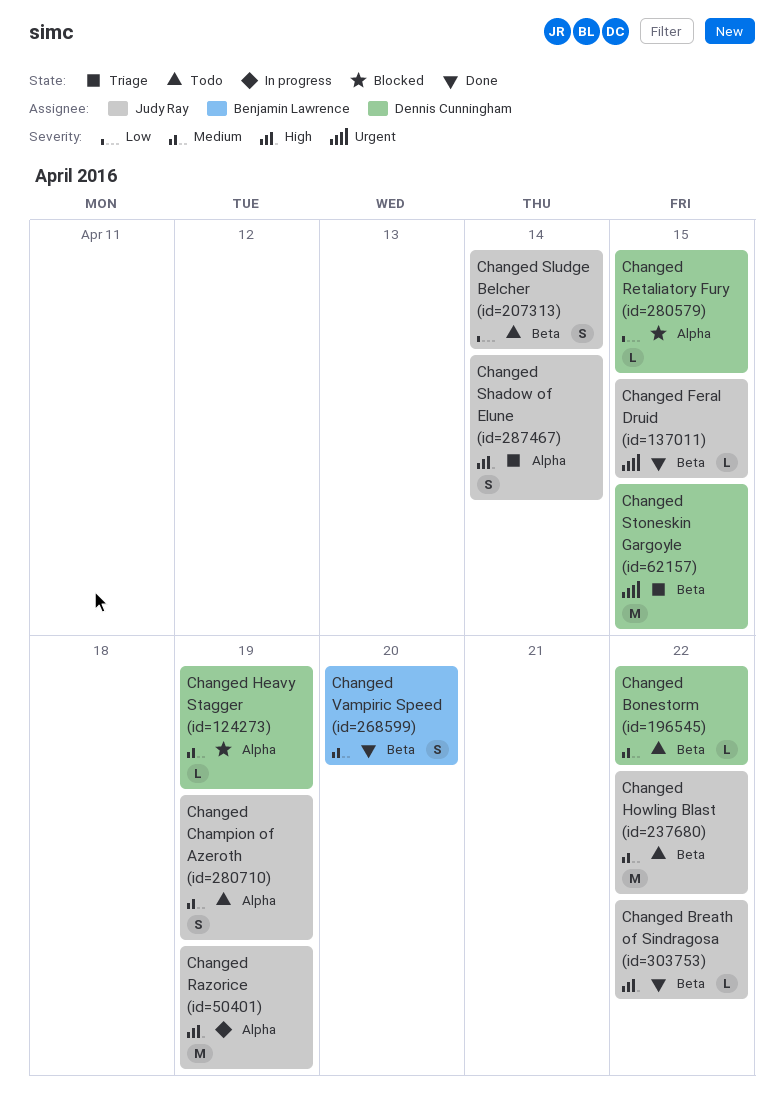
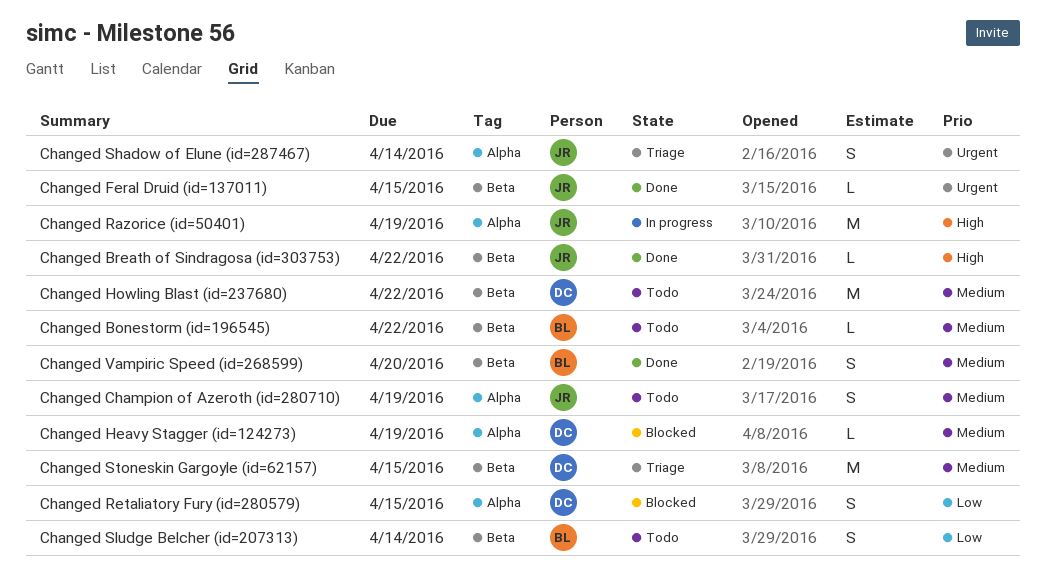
Changed Bonestorm (id=196545), owner: Dennis Cunningham -> Benjamin Lawrence
Changed Howling Blast (id=237680), owner: Judy Ray -> Dennis Cunningham
Changed Retaliatory Fury (id=280579), estimate: L -> S
Changed Shadow of Elune (id=287467), priority: High -> Urgent
Changed Sludge Belcher (id=207313), owner: Judy Ray -> Benjamin Lawrence
Changed Stoneskin Gargoyle (id=62157), priority: Urgent -> Medium

